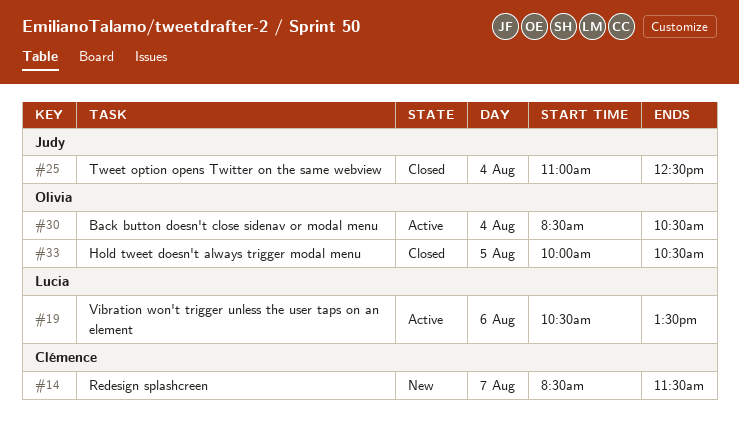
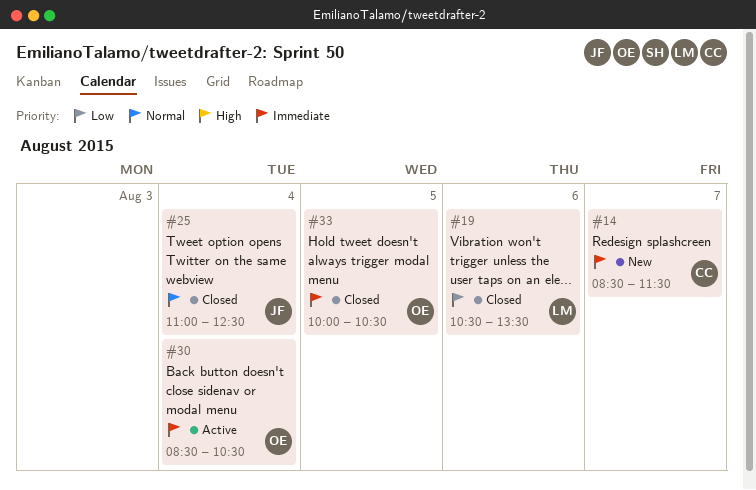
#19, status: Active -> Closed

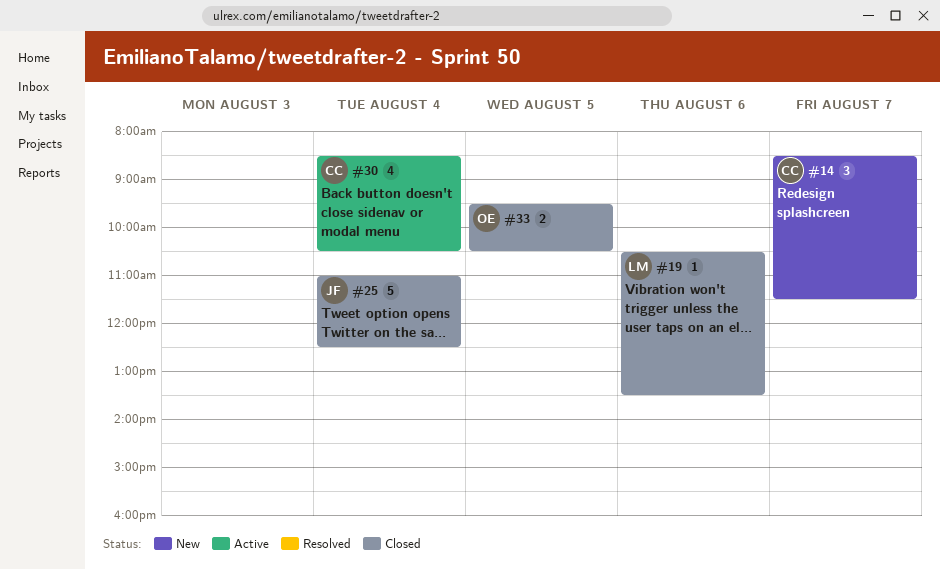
#30, owner: OE -> CC
#33, begins: 10:00 -> 09:30

